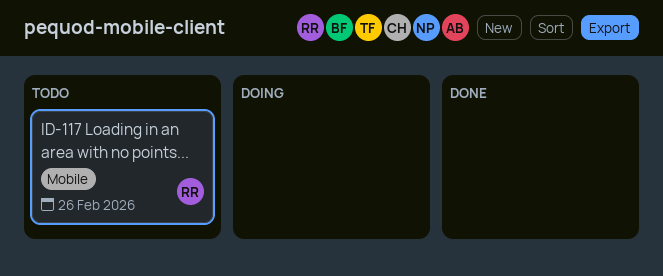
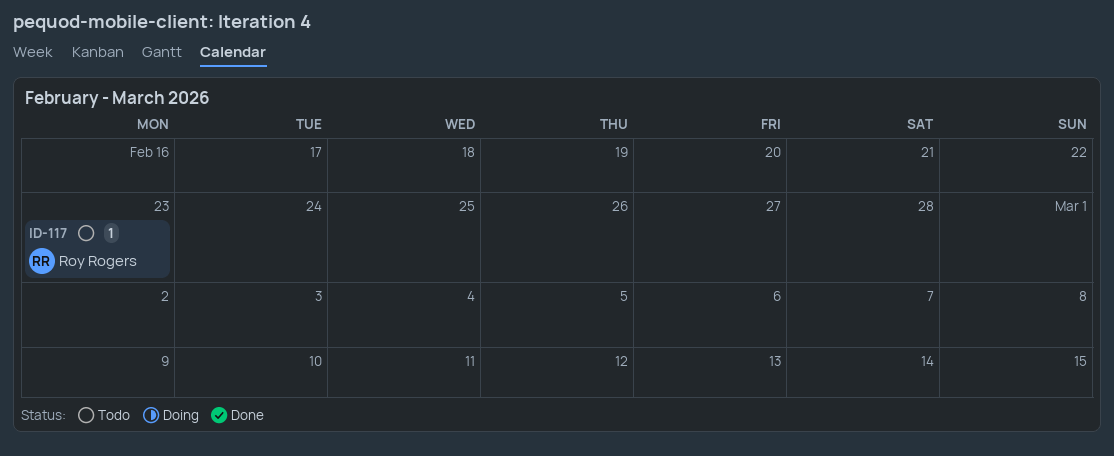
ID-117, due: Feb 26 -> Feb 23

